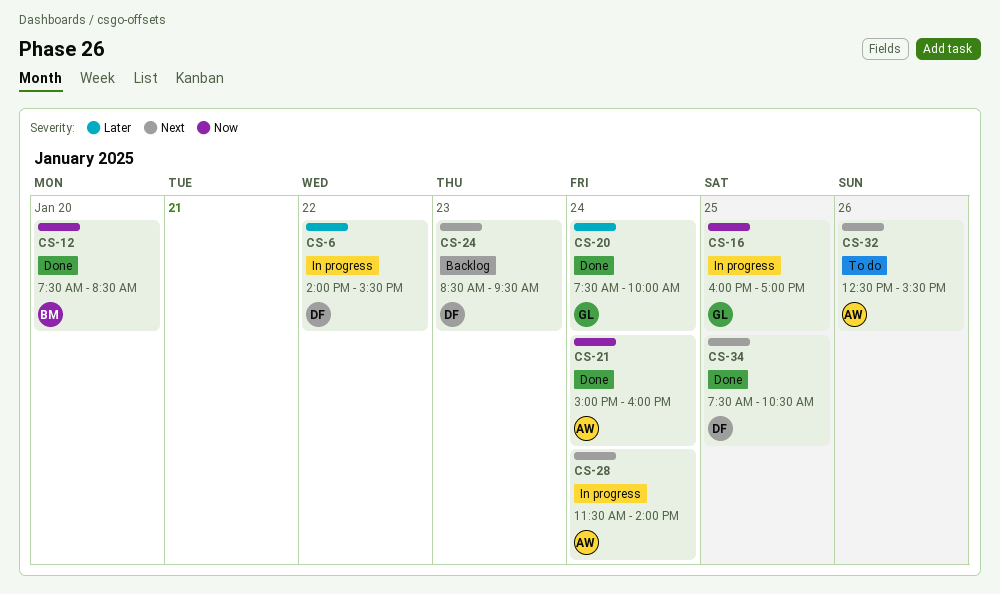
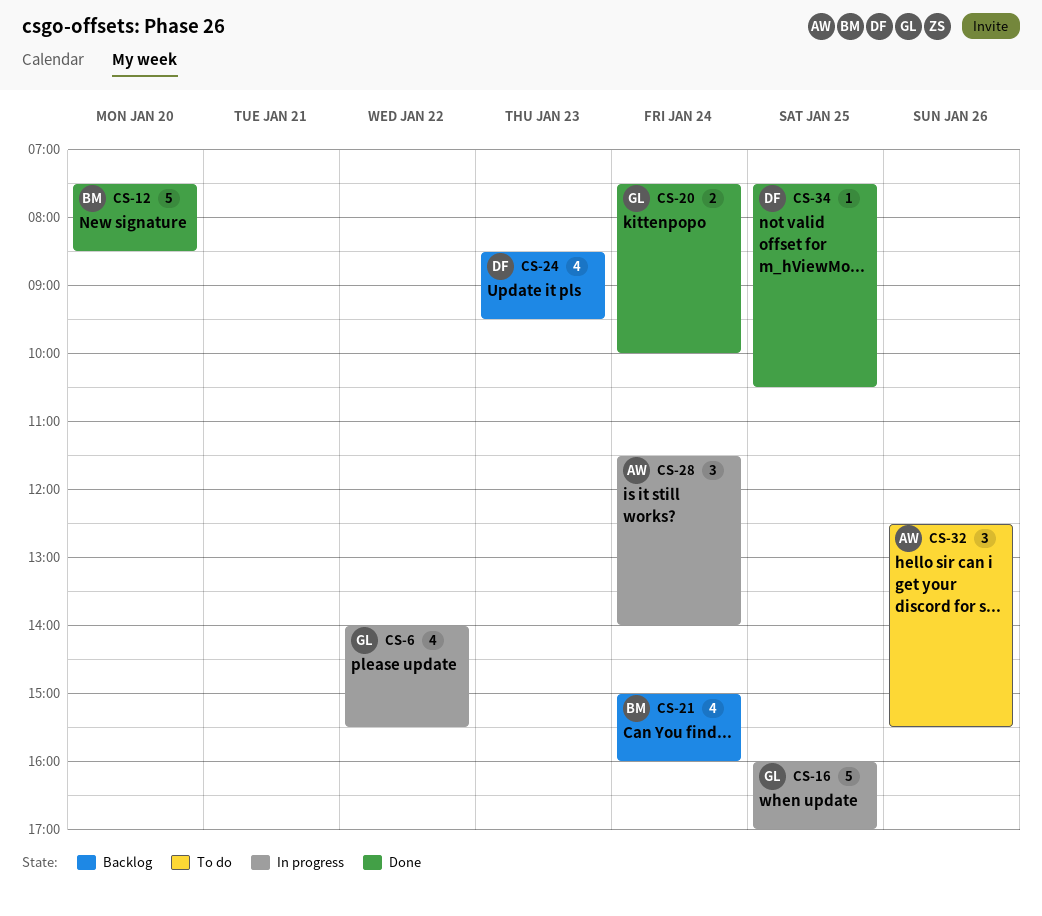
CS-6, owner: DF -> GL
CS-21, status: Done -> Backlog
CS-21, owner: AW -> BM

